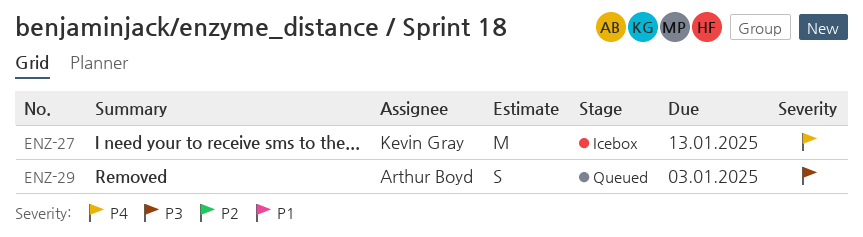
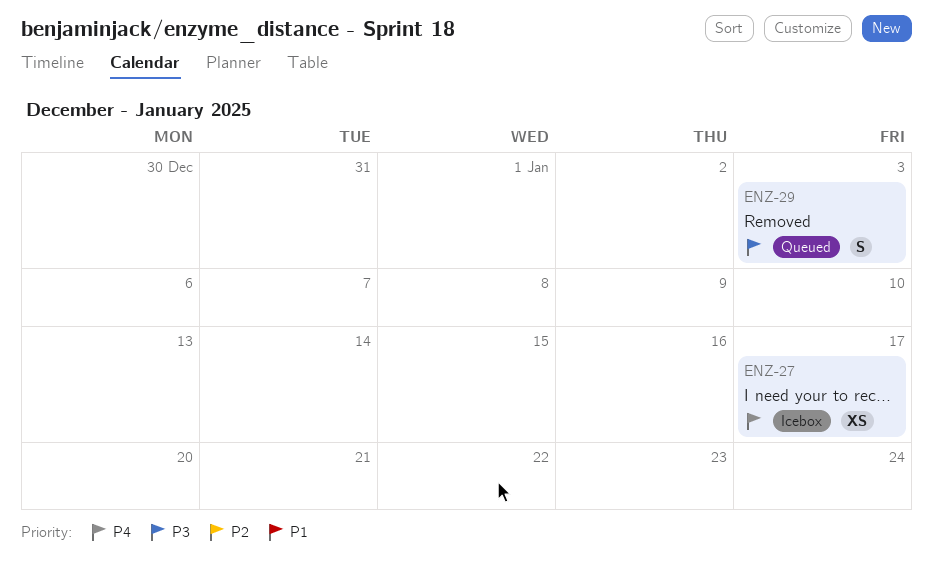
ENZ-27, estimate: M -> XS
ENZ-27, due: Jan 13 -> Jan 17

